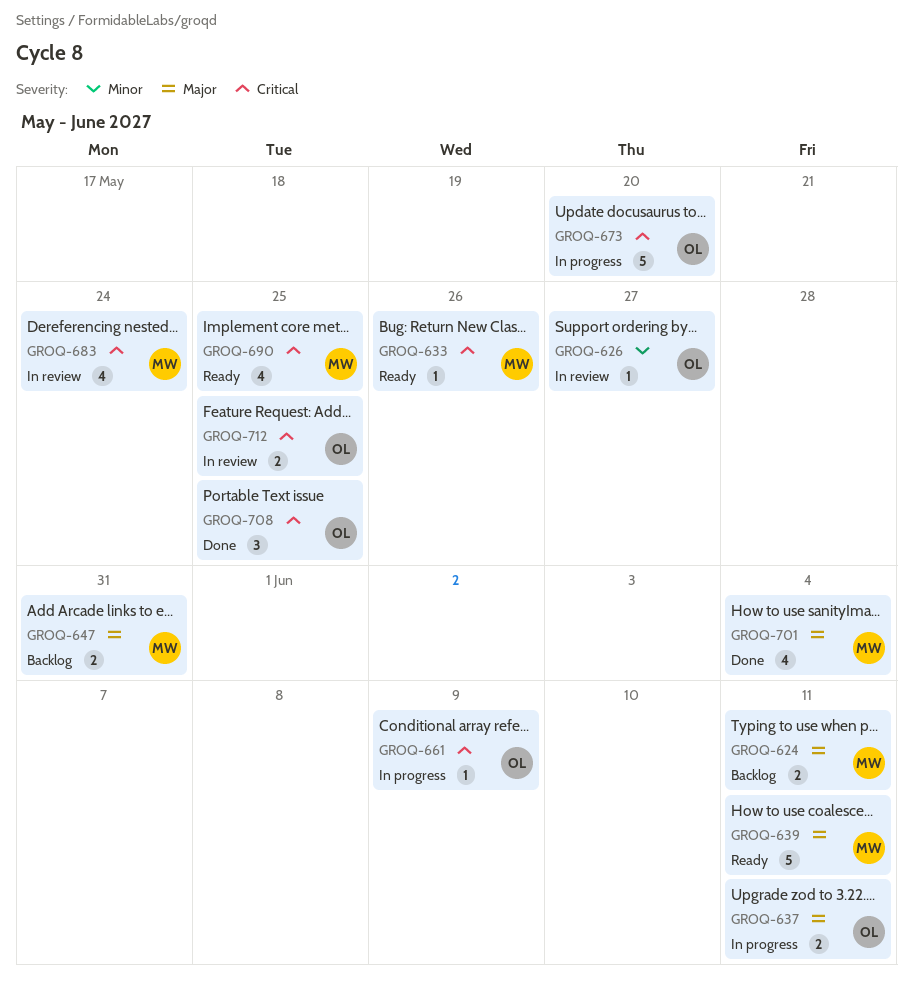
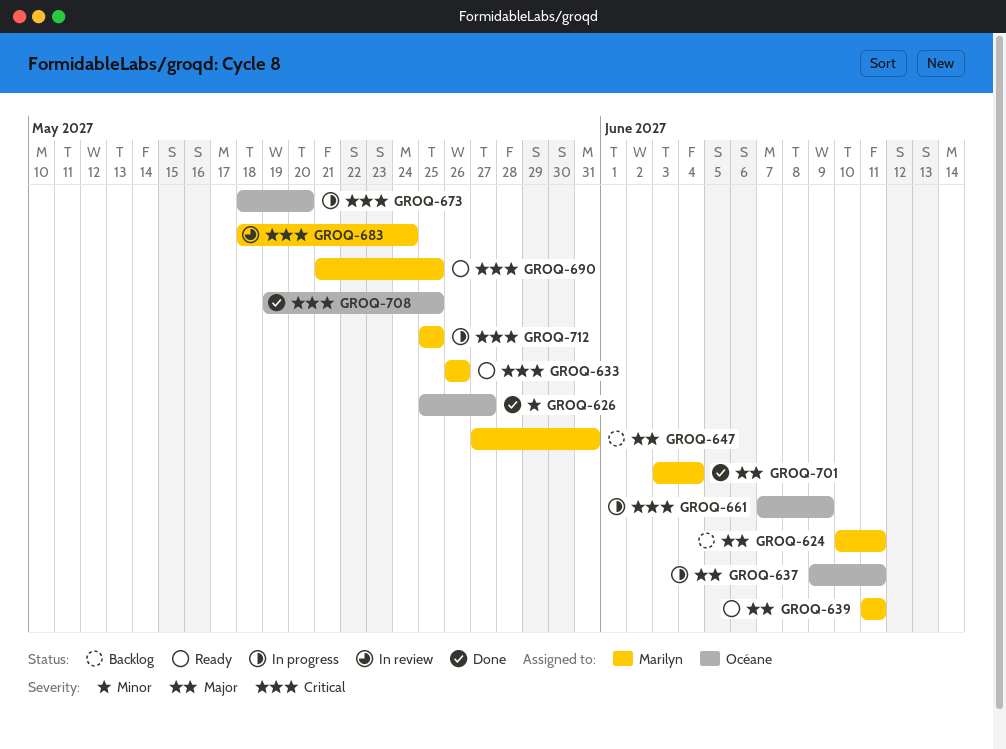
GROQ-626, status: In review -> Done
GROQ-712, status: In review -> In progress
GROQ-712, owner: Océane -> Marilyn

